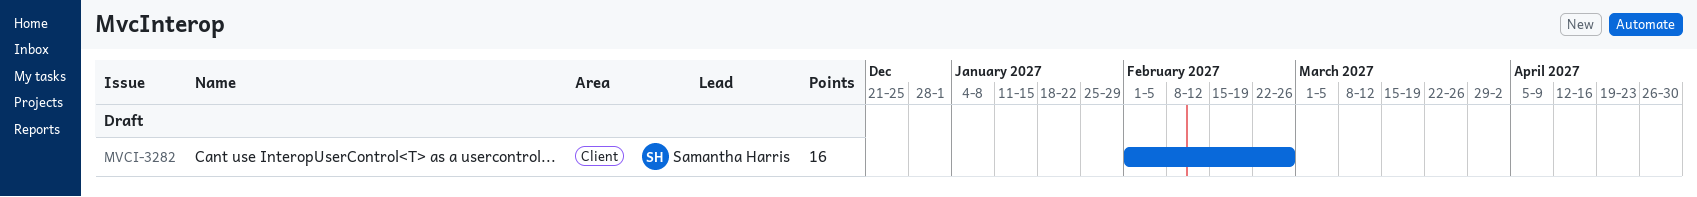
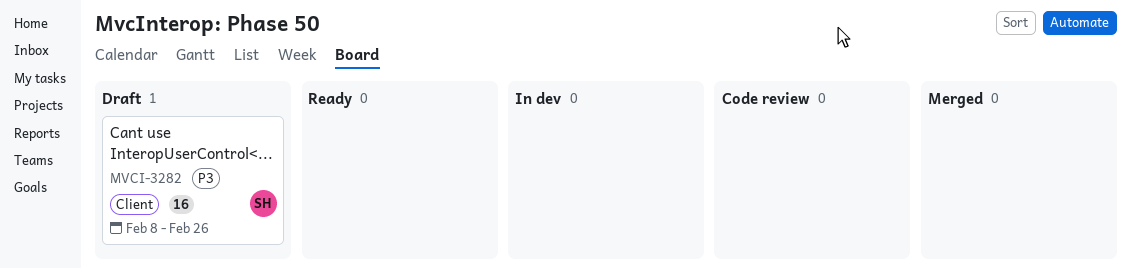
MVCI-3282, start: Feb 1 -> Feb 8

